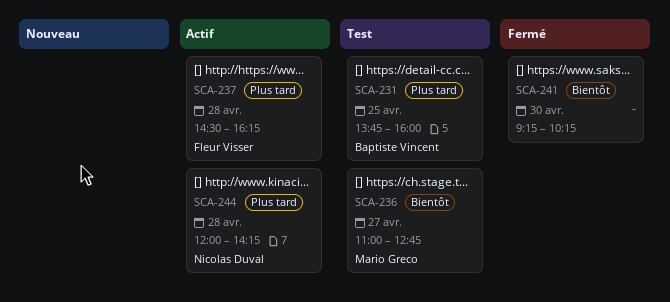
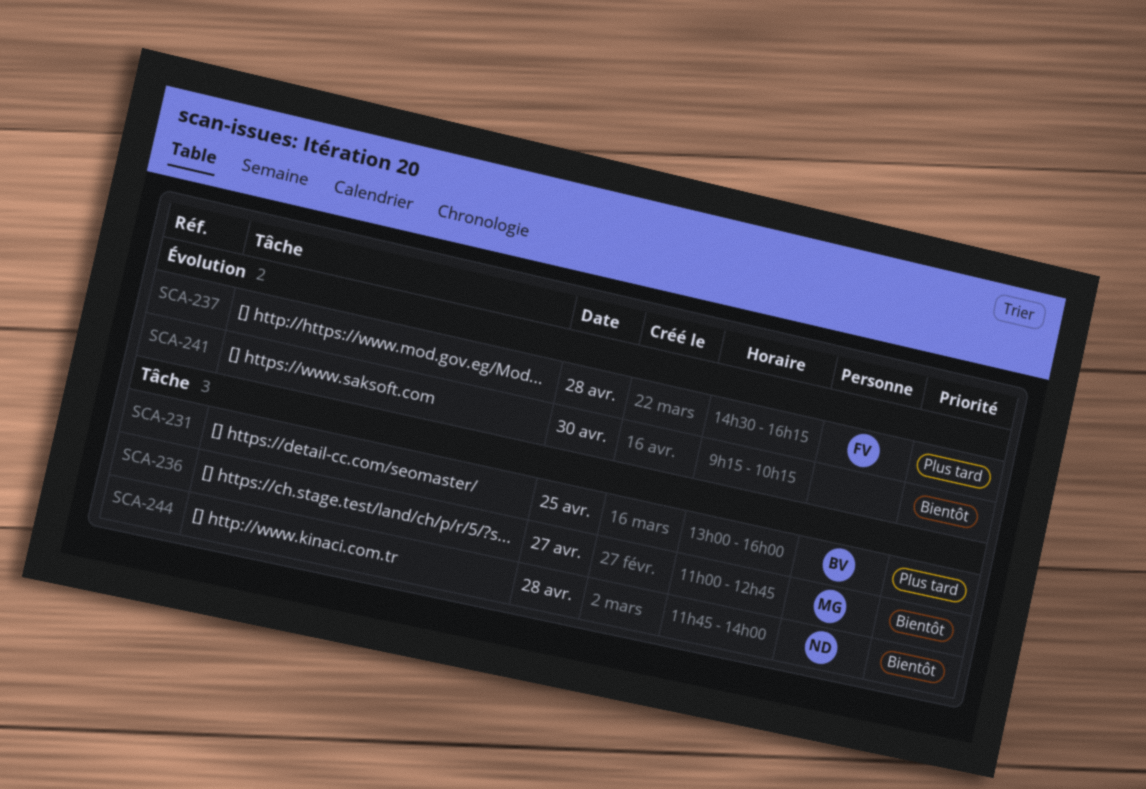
SCA-231, begins: 13:45 -> 13:00
SCA-244, priority: Plus tard -> Bientôt
SCA-244, begins: 12:00 -> 11:45
SCA-244, ends: 14:15 -> 14:00

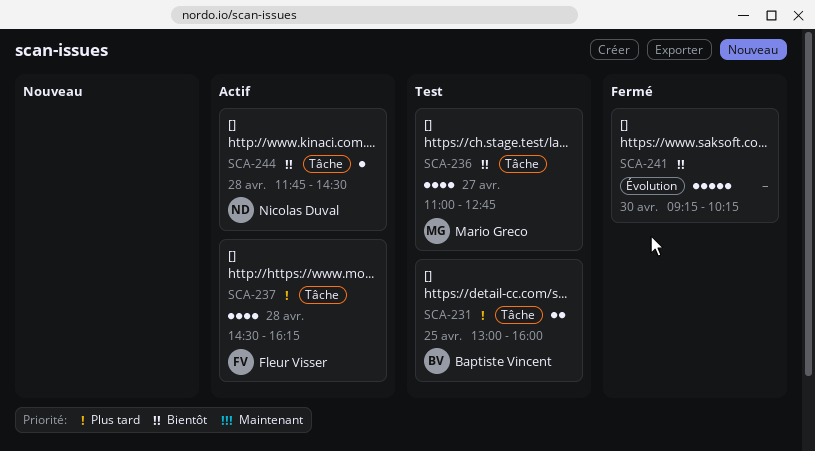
SCA-237, label: Évolution -> Tâche
SCA-244, ends: 14:00 -> 14:30

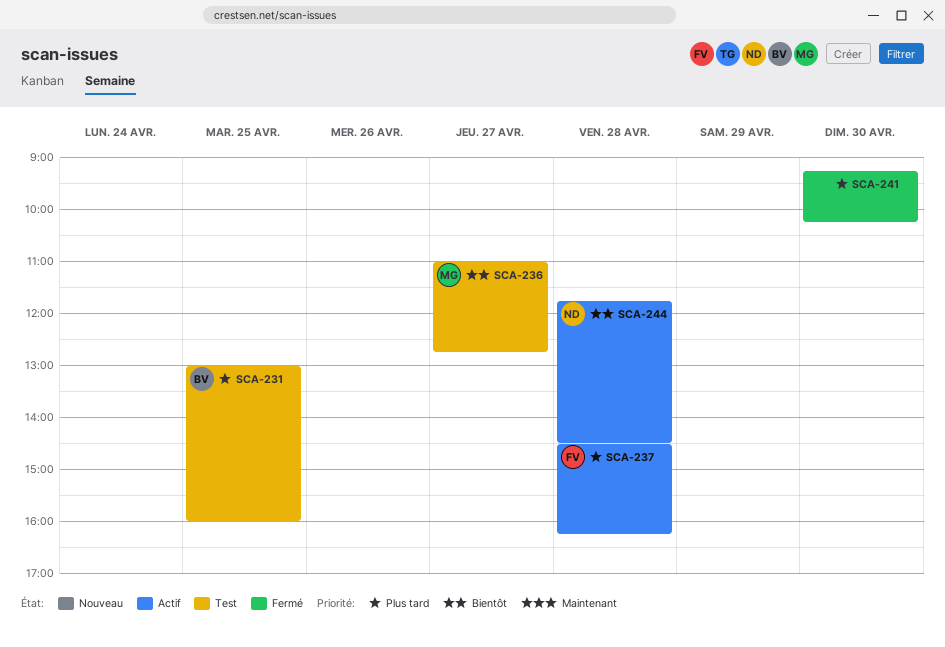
SCA-241, priority: Bientôt -> Plus tard

